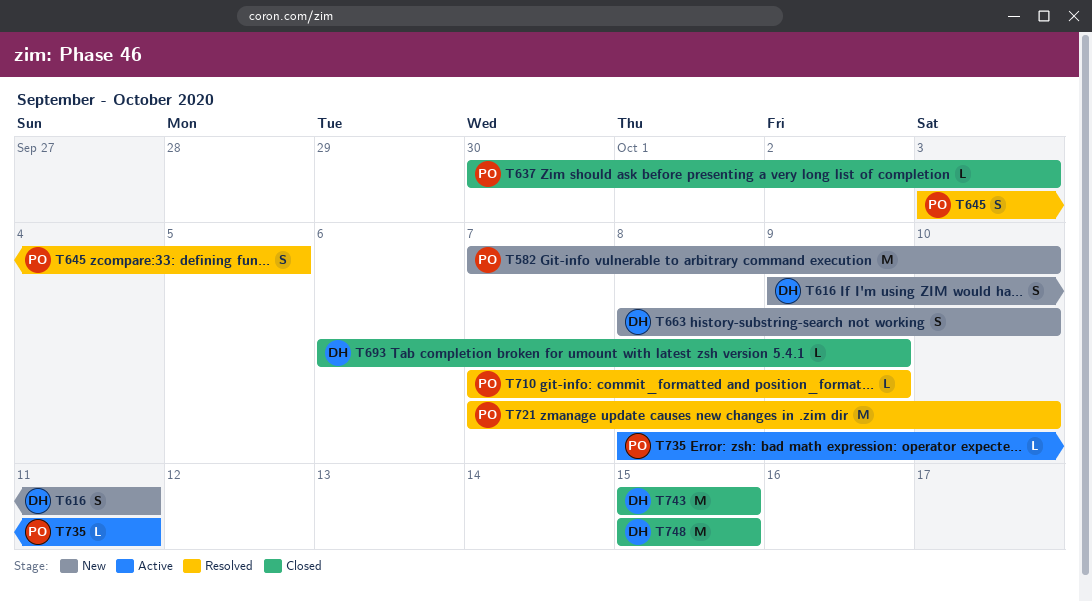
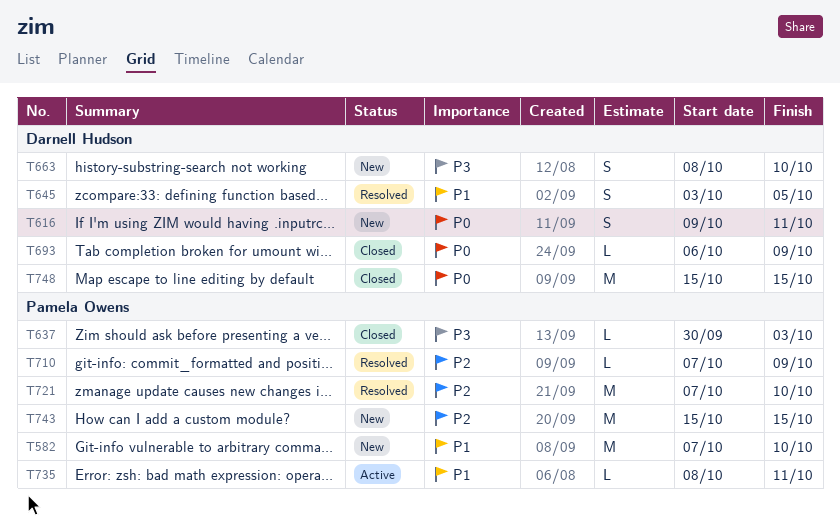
T645, owner: Pamela Owens -> Darnell Hudson
T743, status: Closed -> New
T743, owner: Darnell Hudson -> Pamela Owens

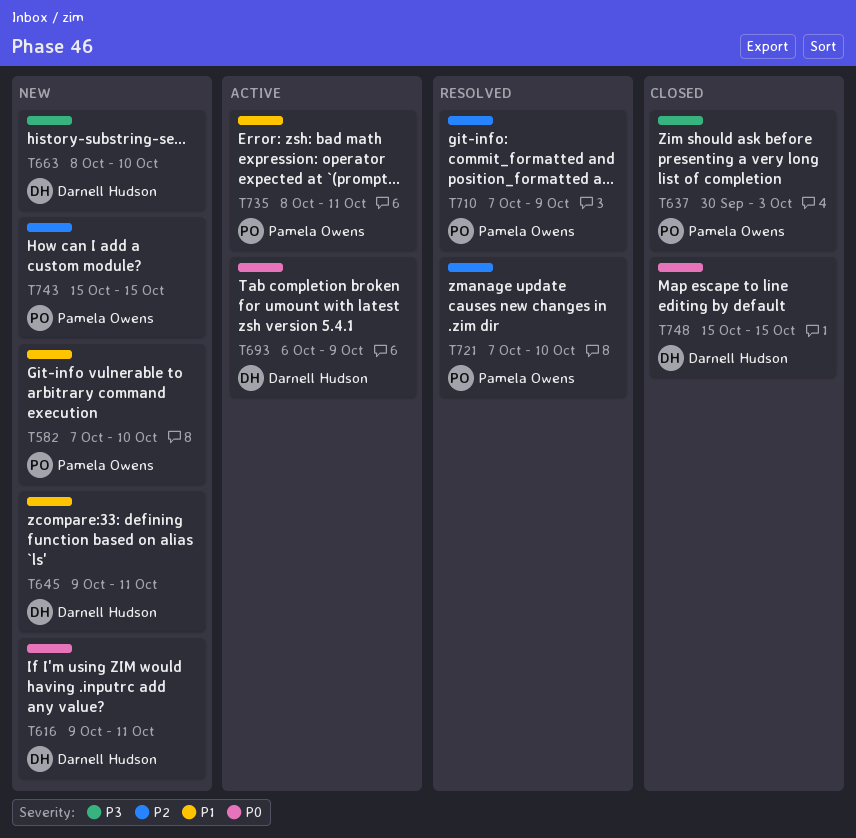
T645, status: Resolved -> New
T645, start: Oct 3 -> Oct 9
T645, due: Oct 5 -> Oct 11
T693, status: Closed -> Active

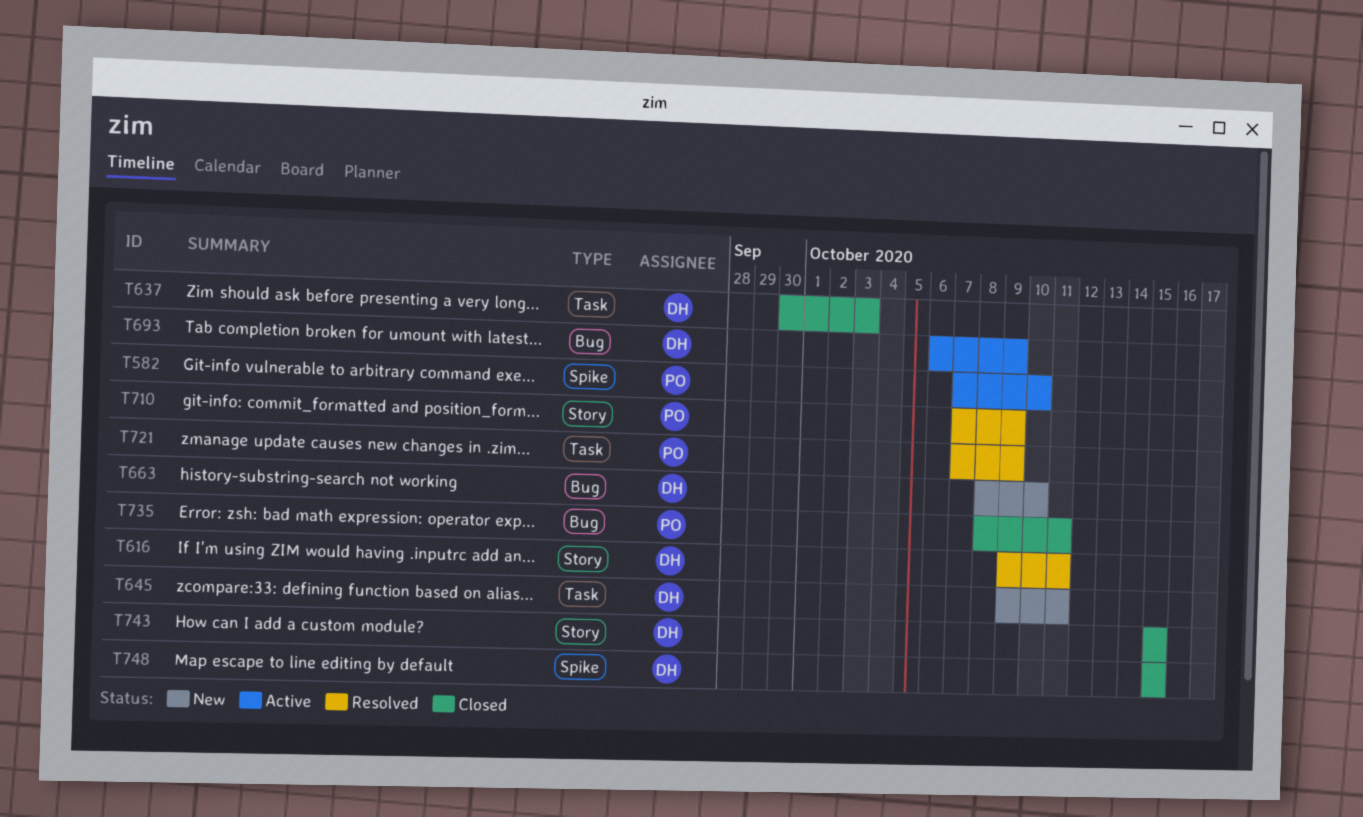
T582, status: New -> Active
T616, status: New -> Resolved
T637, owner: Pamela Owens -> Darnell Hudson
T721, due: Oct 10 -> Oct 9
T735, status: Active -> Closed
T743, status: New -> Closed
T743, owner: Pamela Owens -> Darnell Hudson

